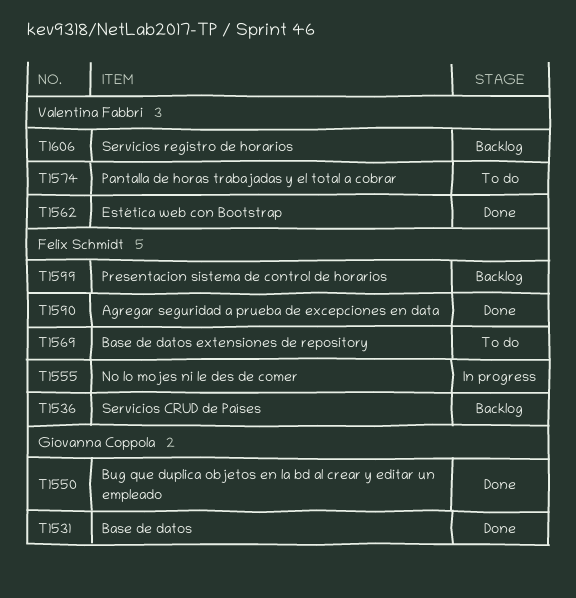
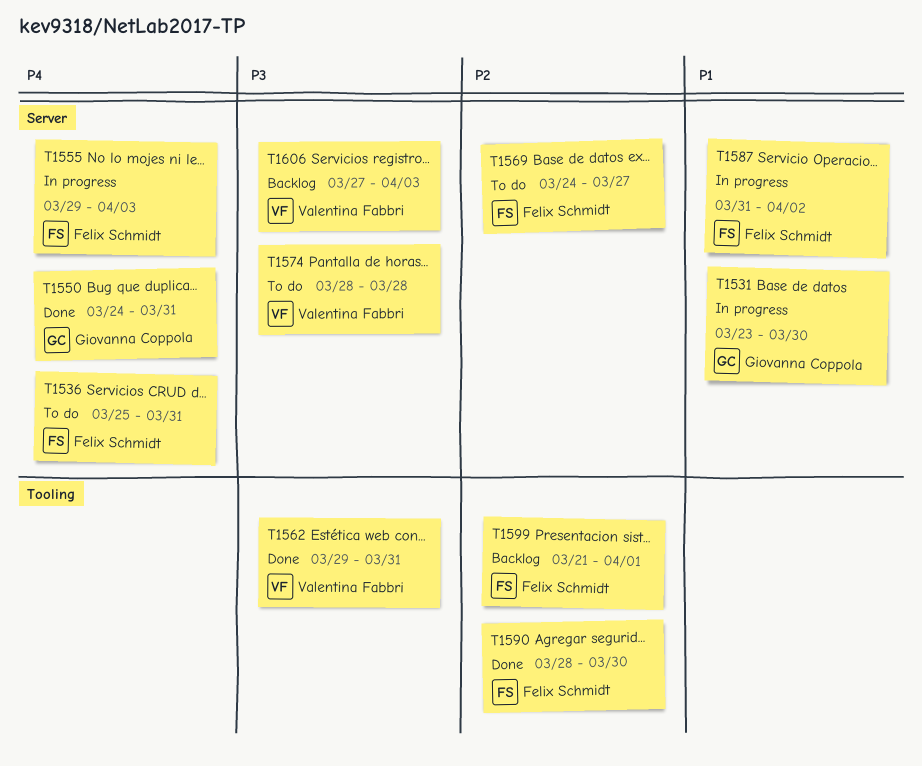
T1531, status: Done -> In progress
T1536, status: Backlog -> To do
T1587: none -> present

